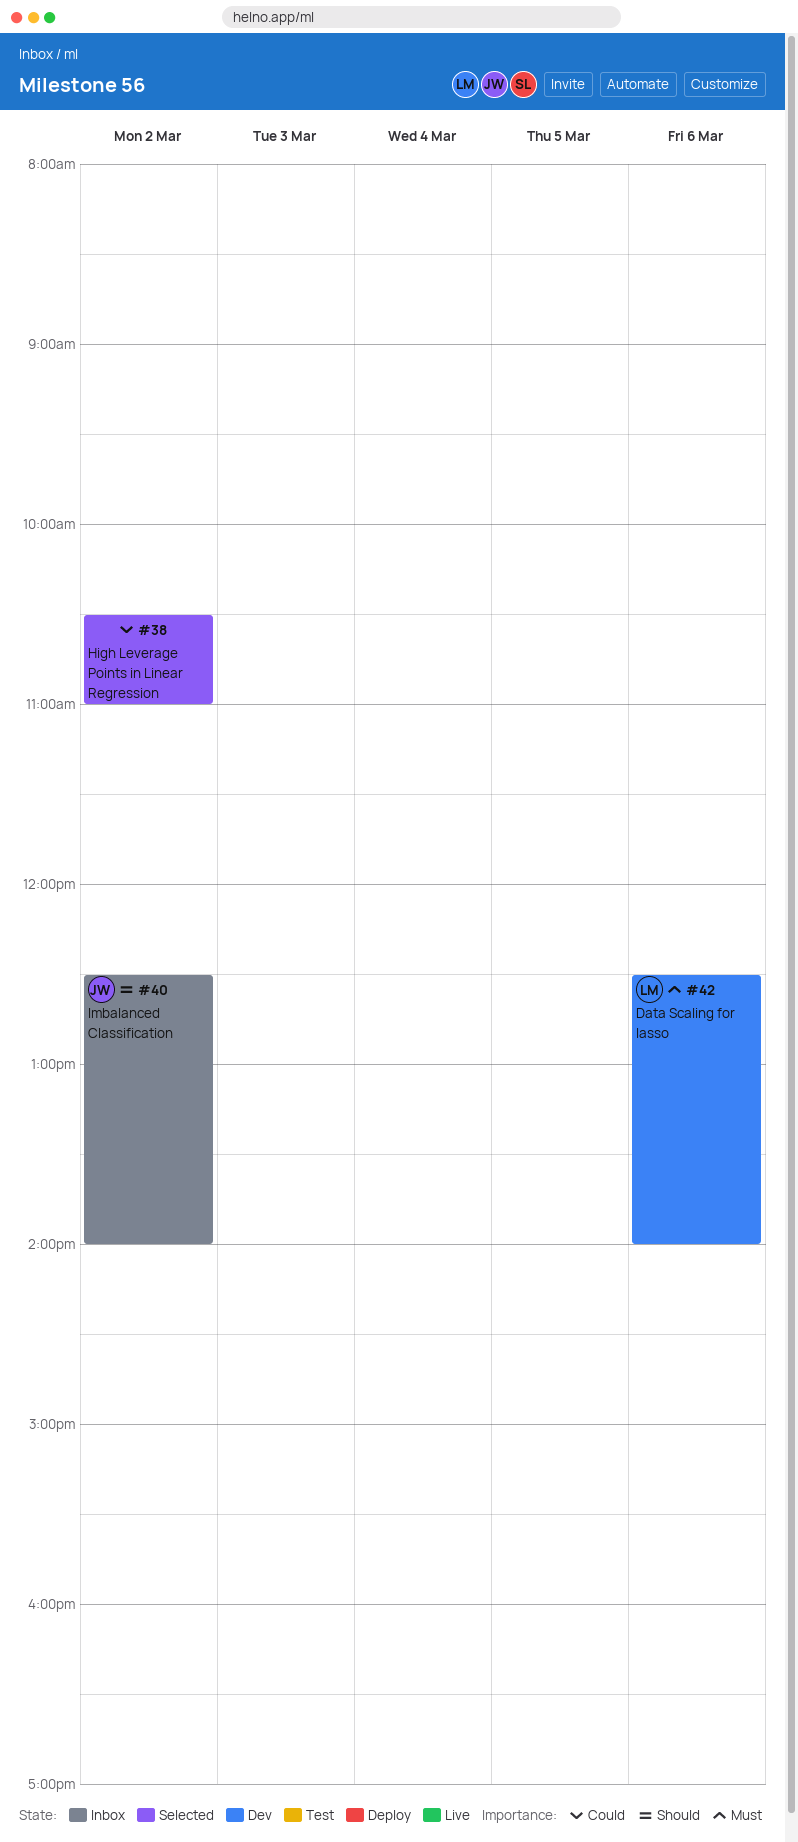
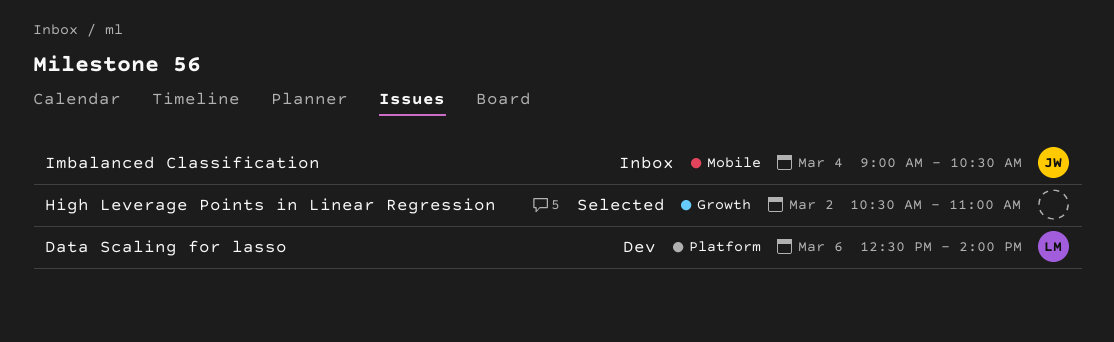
Imbalanced Classification, day: Mar 2 -> Mar 4
Imbalanced Classification, begins: 12:30 -> 09:00
Imbalanced Classification, ends: 14:00 -> 10:30

